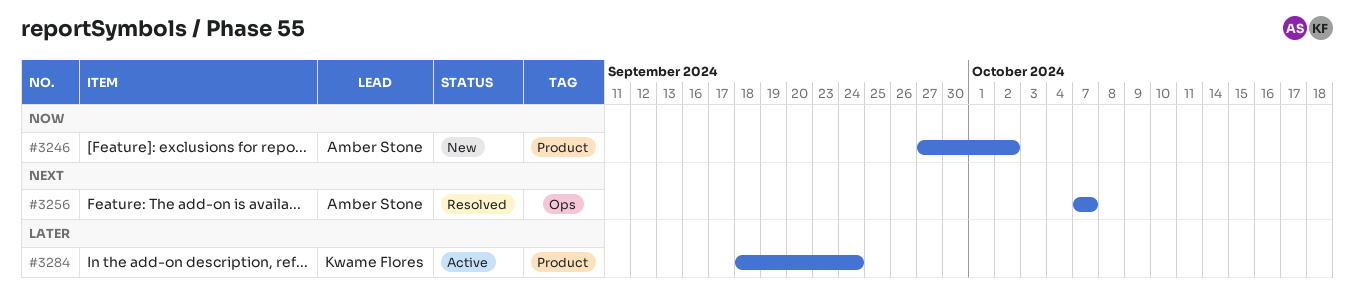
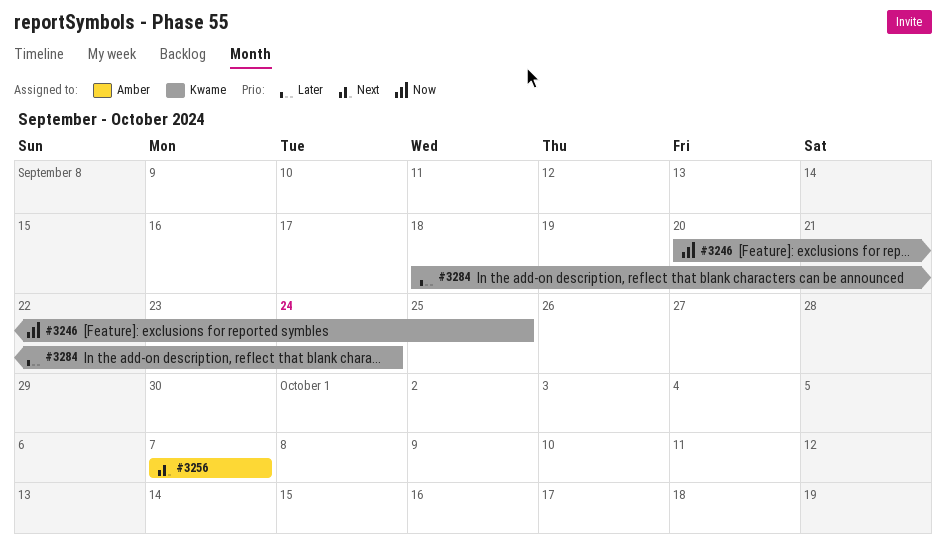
#3246, owner: Amber Stone -> Kwame Flores
#3246, start: Sep 27 -> Sep 20
#3246, due: Oct 2 -> Sep 25

